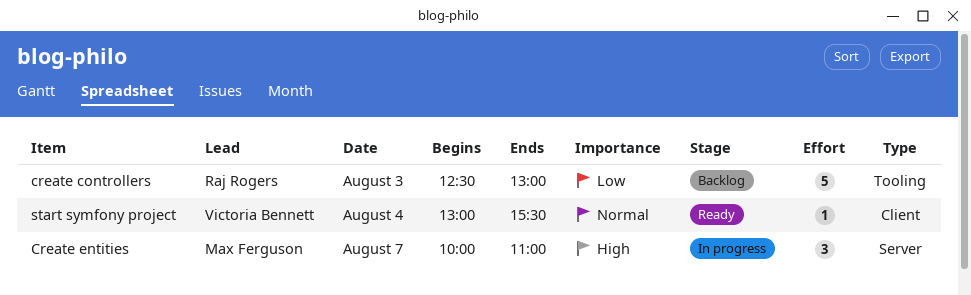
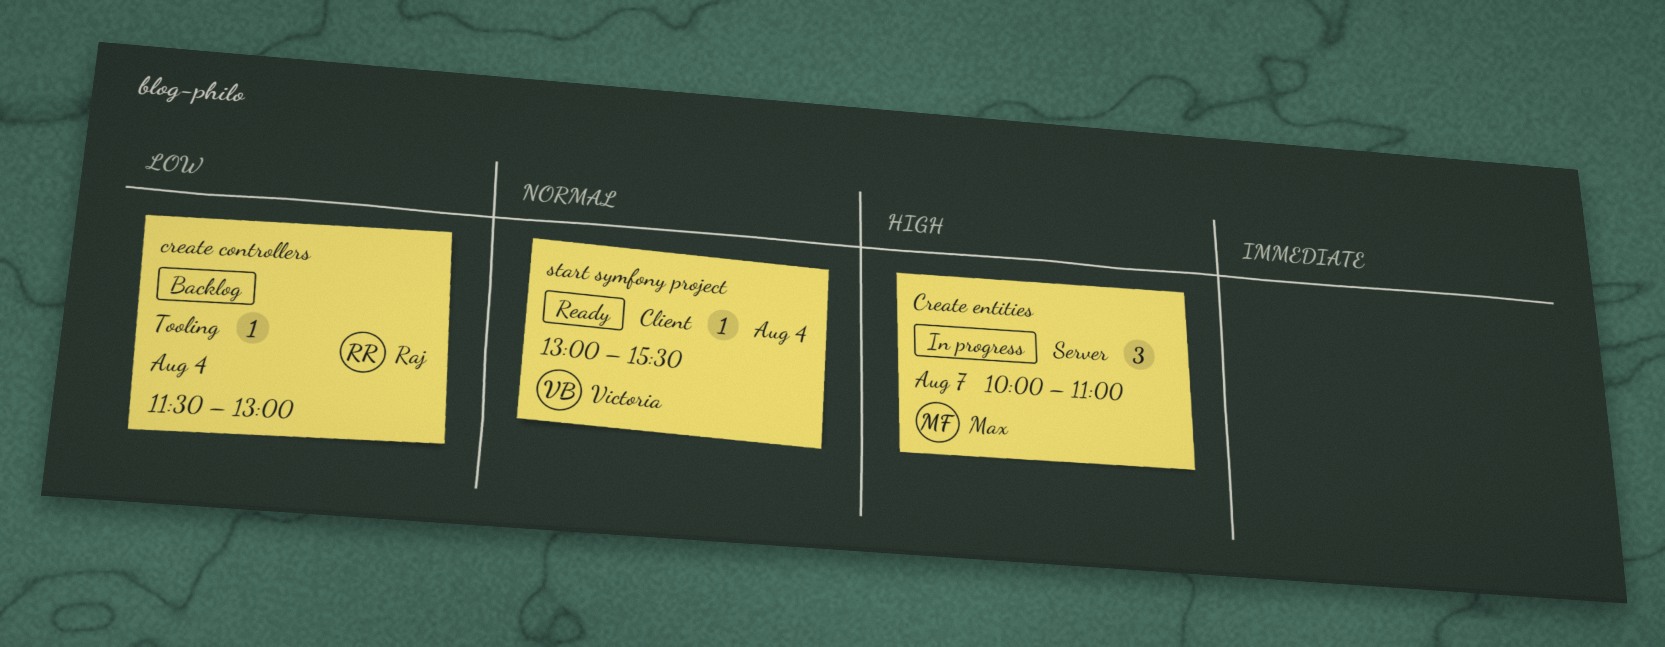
create controllers, estimate: 5 -> 1
create controllers, day: Aug 3 -> Aug 4
create controllers, begins: 12:30 -> 11:30

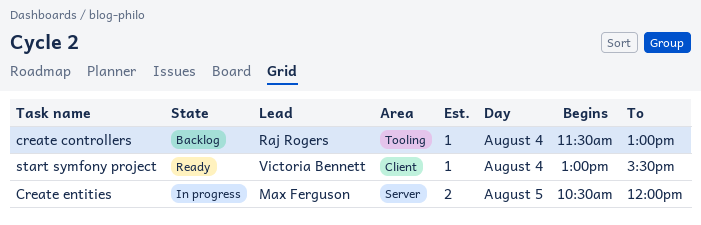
Create entities, estimate: 3 -> 2
Create entities, day: Aug 7 -> Aug 5
Create entities, begins: 10:00 -> 10:30
Create entities, ends: 11:00 -> 12:00

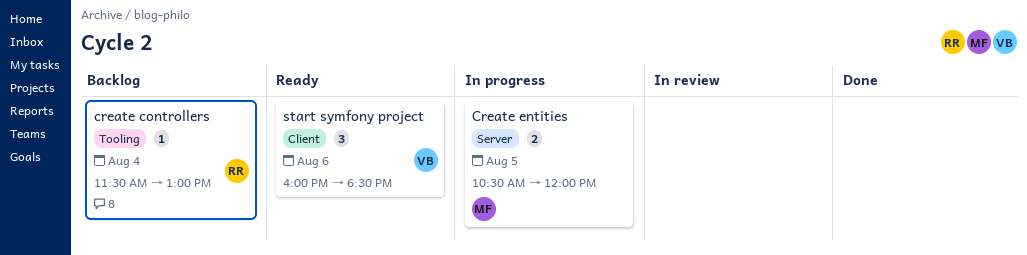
start symfony project, estimate: 1 -> 3
start symfony project, day: Aug 4 -> Aug 6
start symfony project, begins: 13:00 -> 16:00
start symfony project, ends: 15:30 -> 18:30

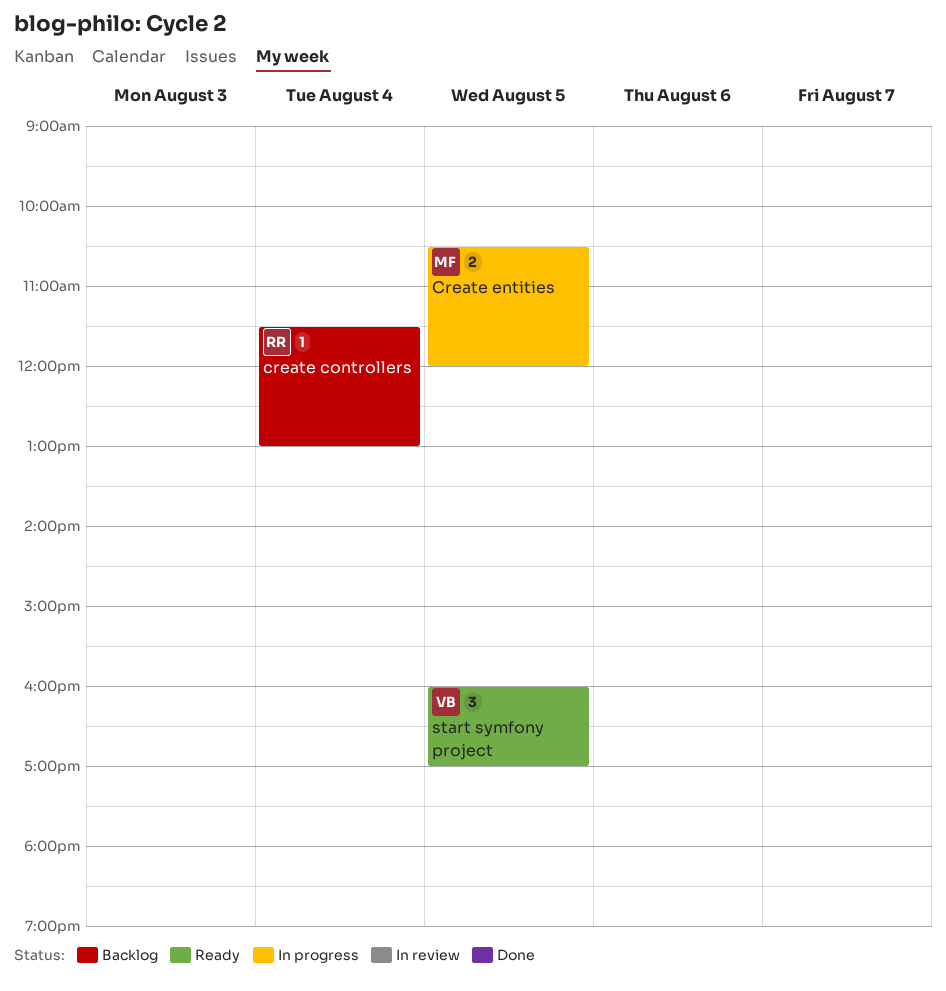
start symfony project, day: Aug 6 -> Aug 5
start symfony project, ends: 18:30 -> 17:00

